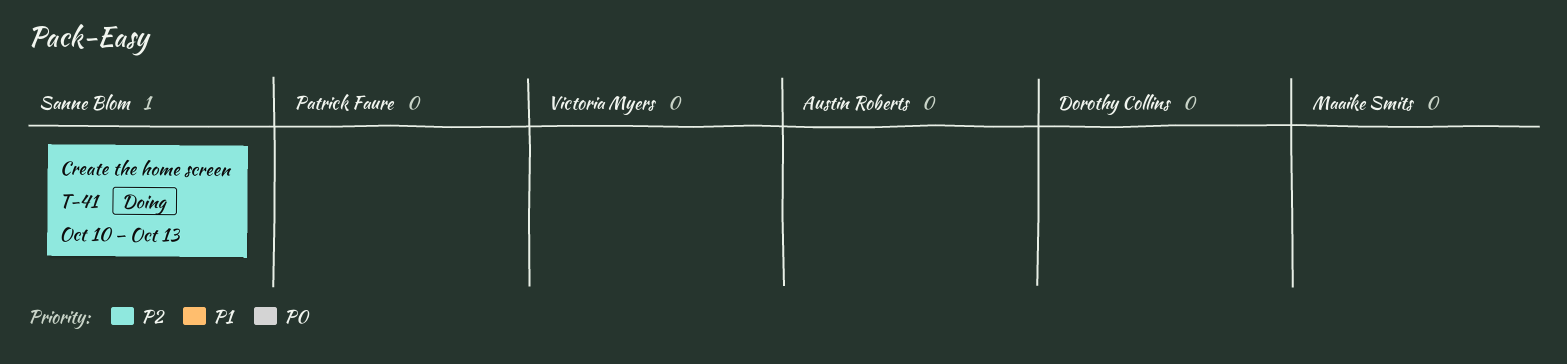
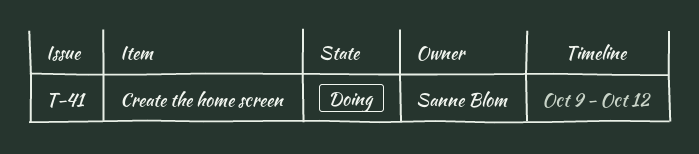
T-41, start: Oct 10 -> Oct 9
T-41, due: Oct 13 -> Oct 12

